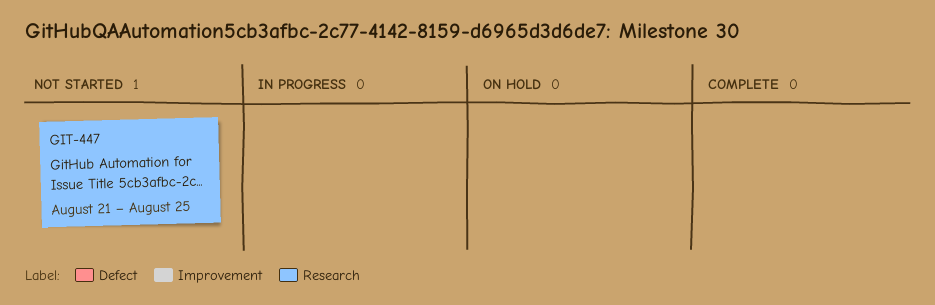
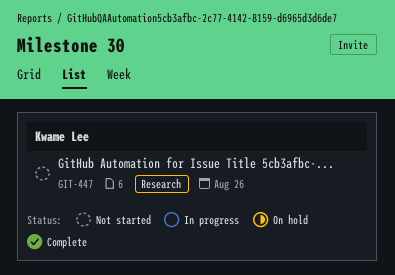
GIT-447, due: Aug 25 -> Aug 26

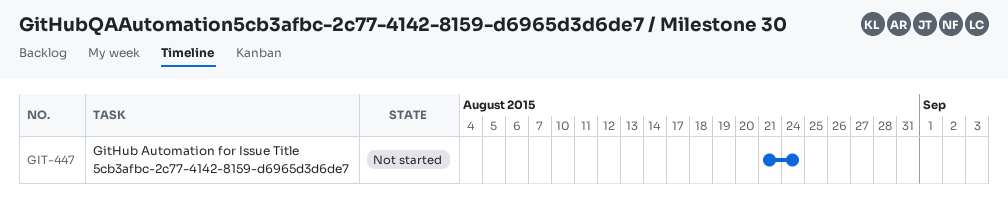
GIT-447, due: Aug 26 -> Aug 24

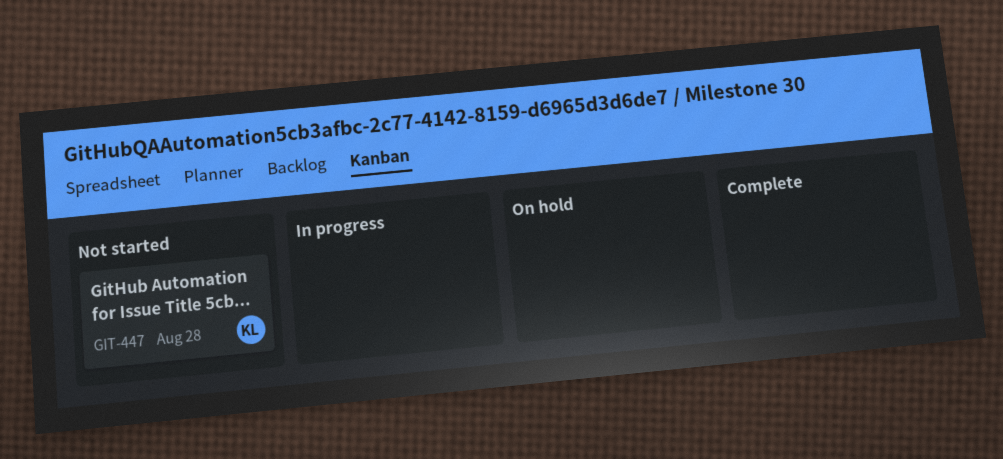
GIT-447, due: Aug 24 -> Aug 28

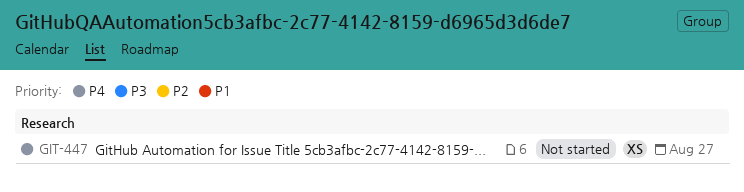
GIT-447, due: Aug 28 -> Aug 27

